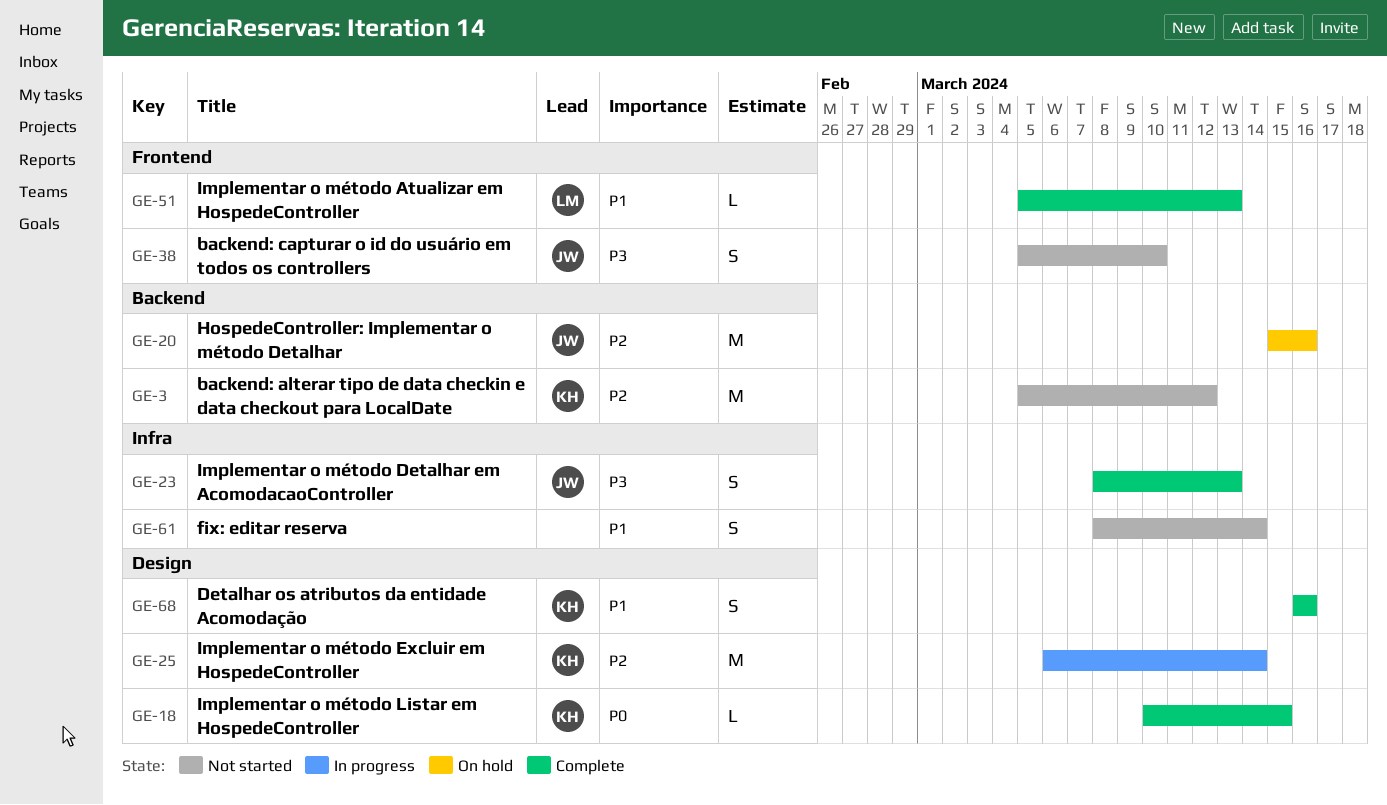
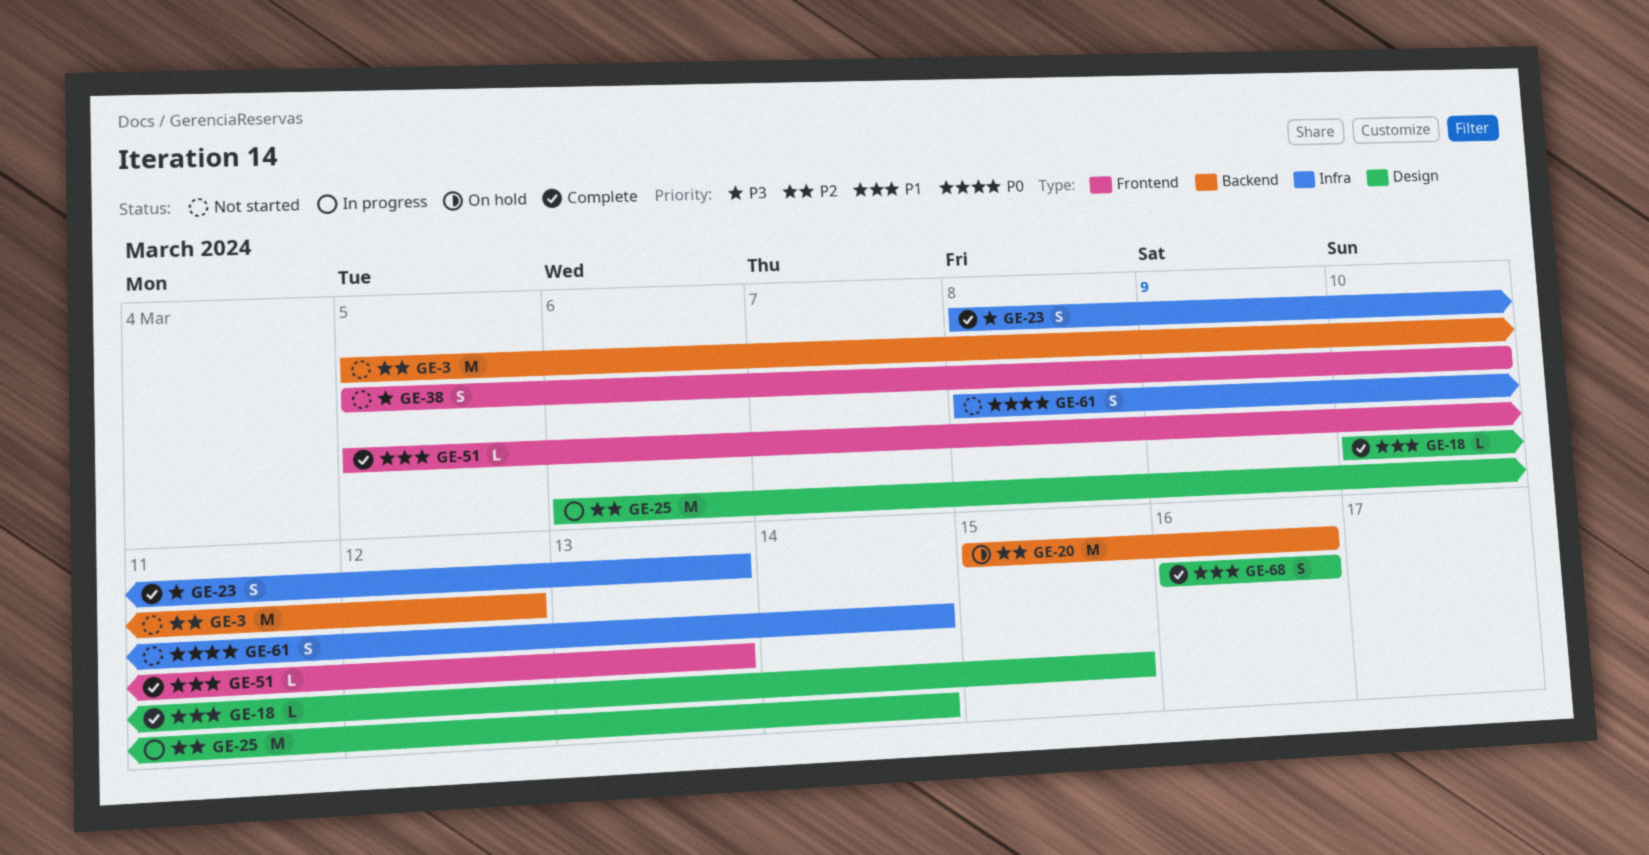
GE-18, priority: P0 -> P1
GE-61, priority: P1 -> P0

